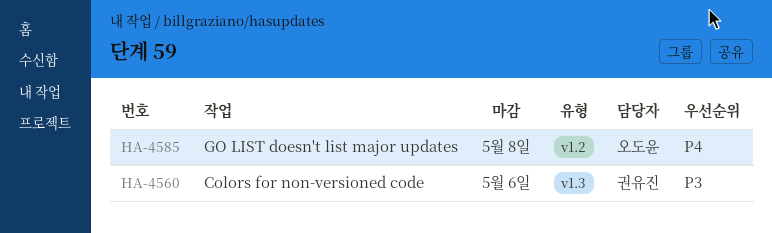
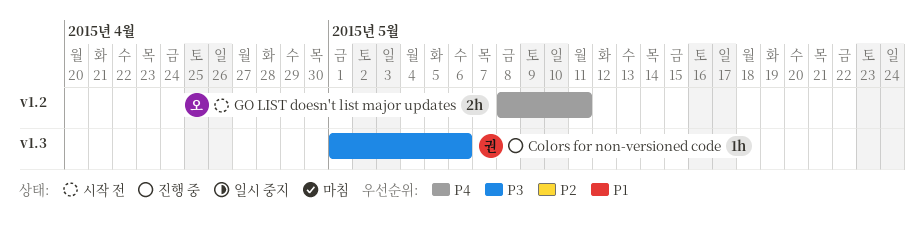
GO LIST doesn't list major updates, due: May 8 -> May 11

